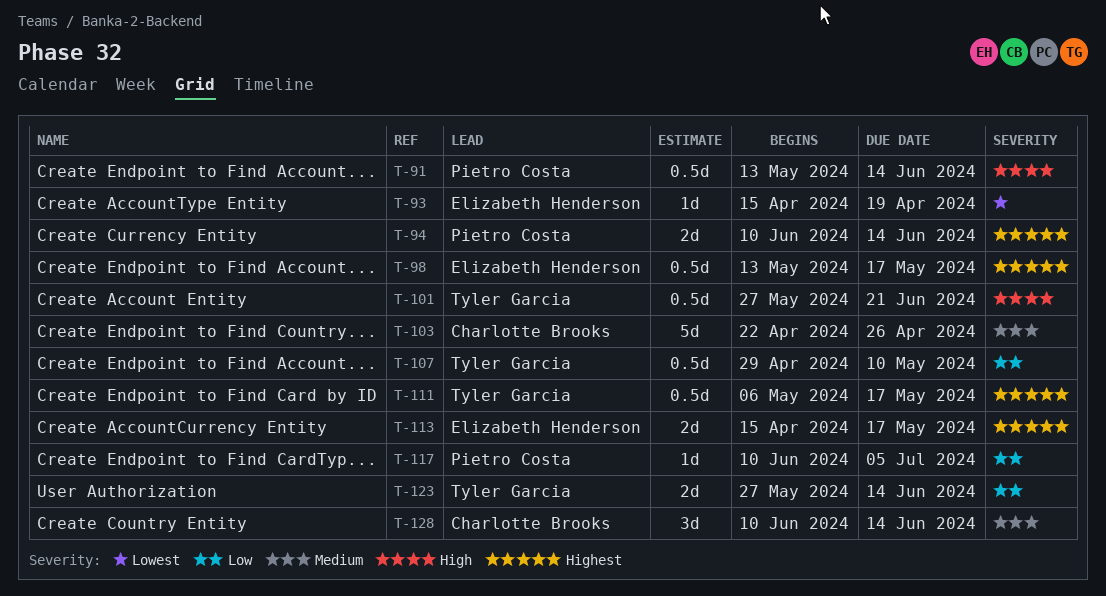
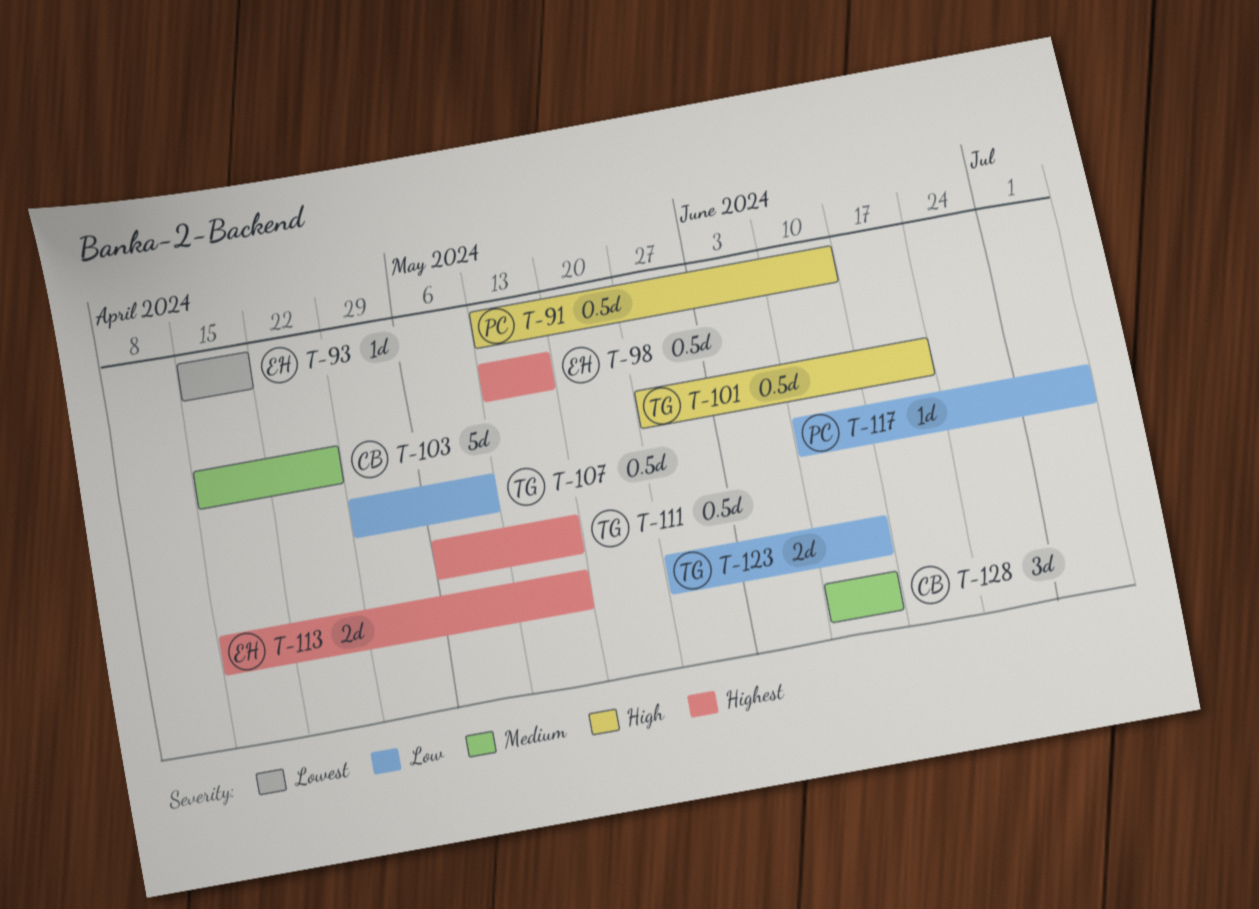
T-94: present -> none
T-103, start: Apr 22 -> Apr 15

